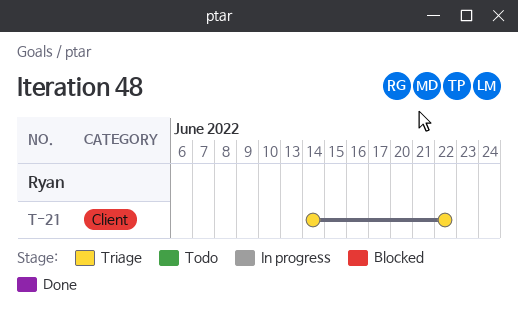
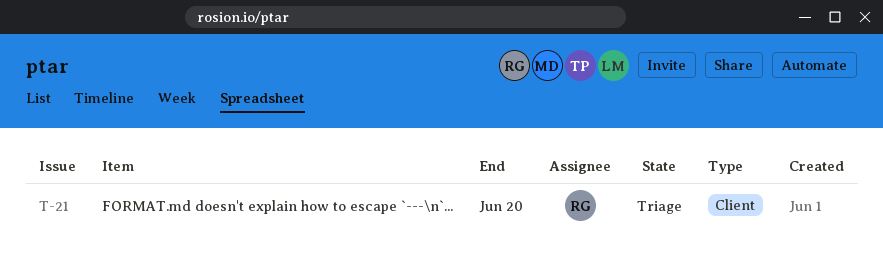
T-21, due: Jun 22 -> Jun 20

